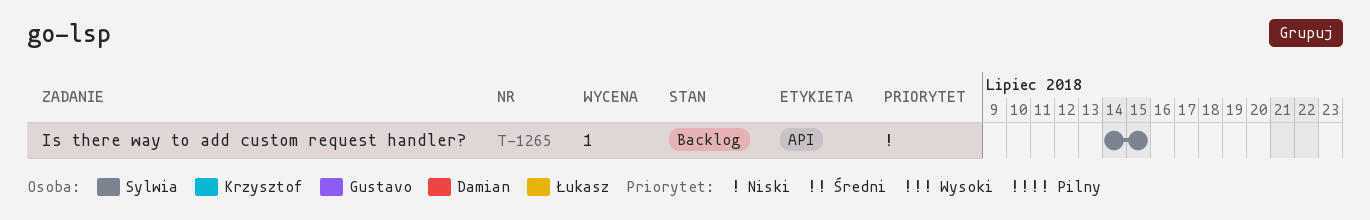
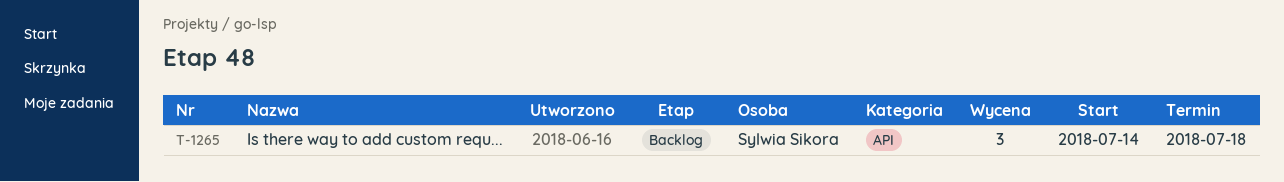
T-1265, estimate: 1 -> 3
T-1265, due: Jul 15 -> Jul 18

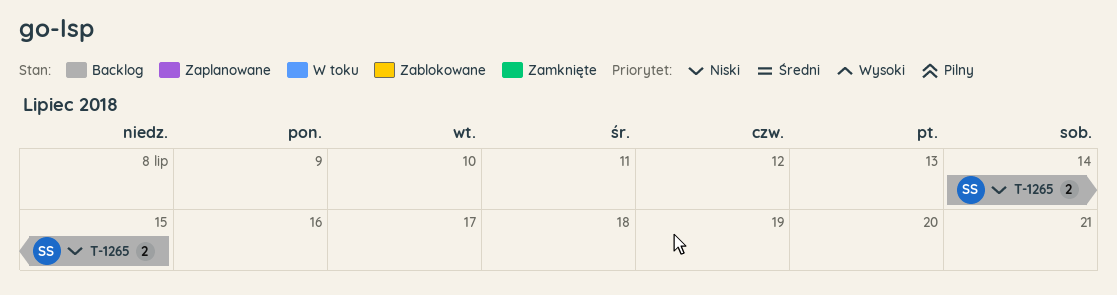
T-1265, estimate: 3 -> 2
T-1265, due: Jul 18 -> Jul 15

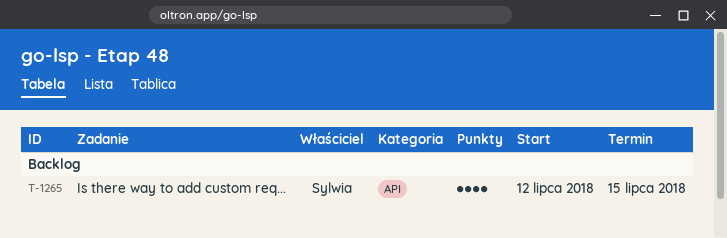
T-1265, estimate: 2 -> 4
T-1265, start: Jul 14 -> Jul 12

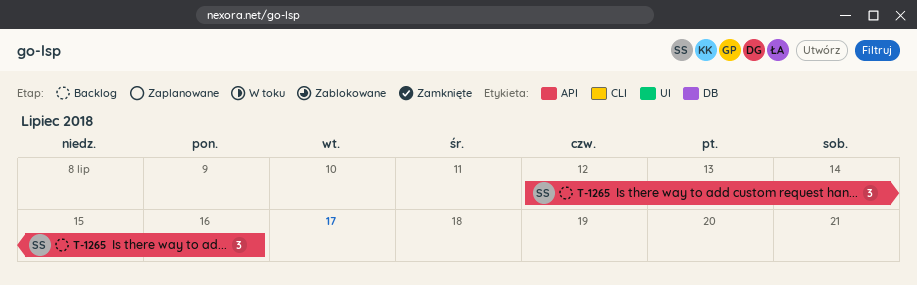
T-1265, estimate: 4 -> 3
T-1265, due: Jul 15 -> Jul 16

